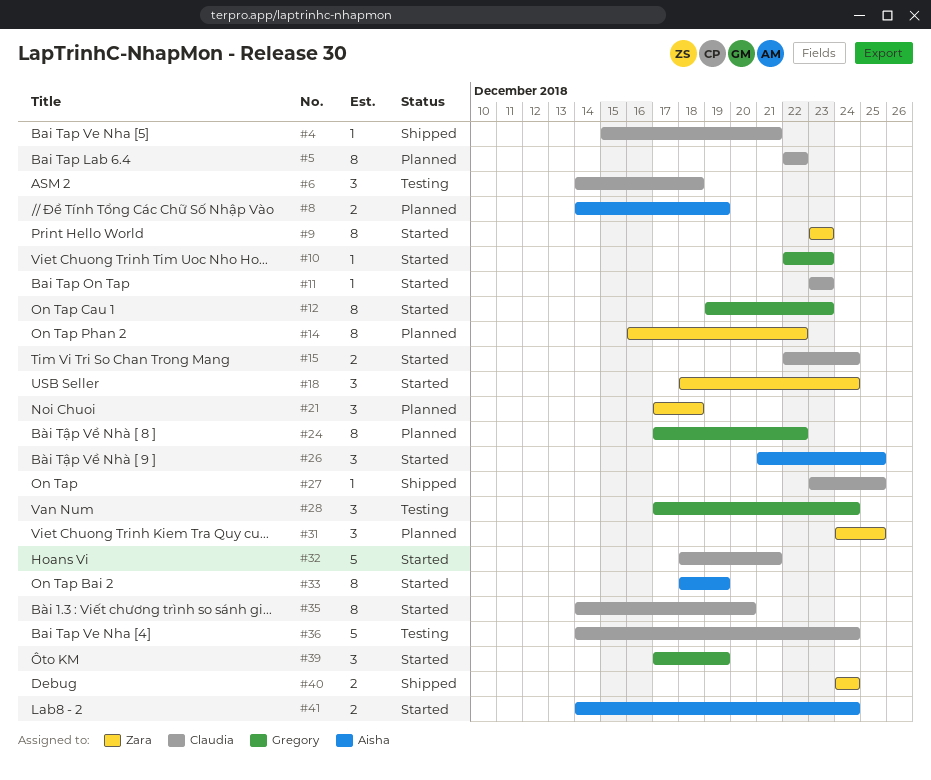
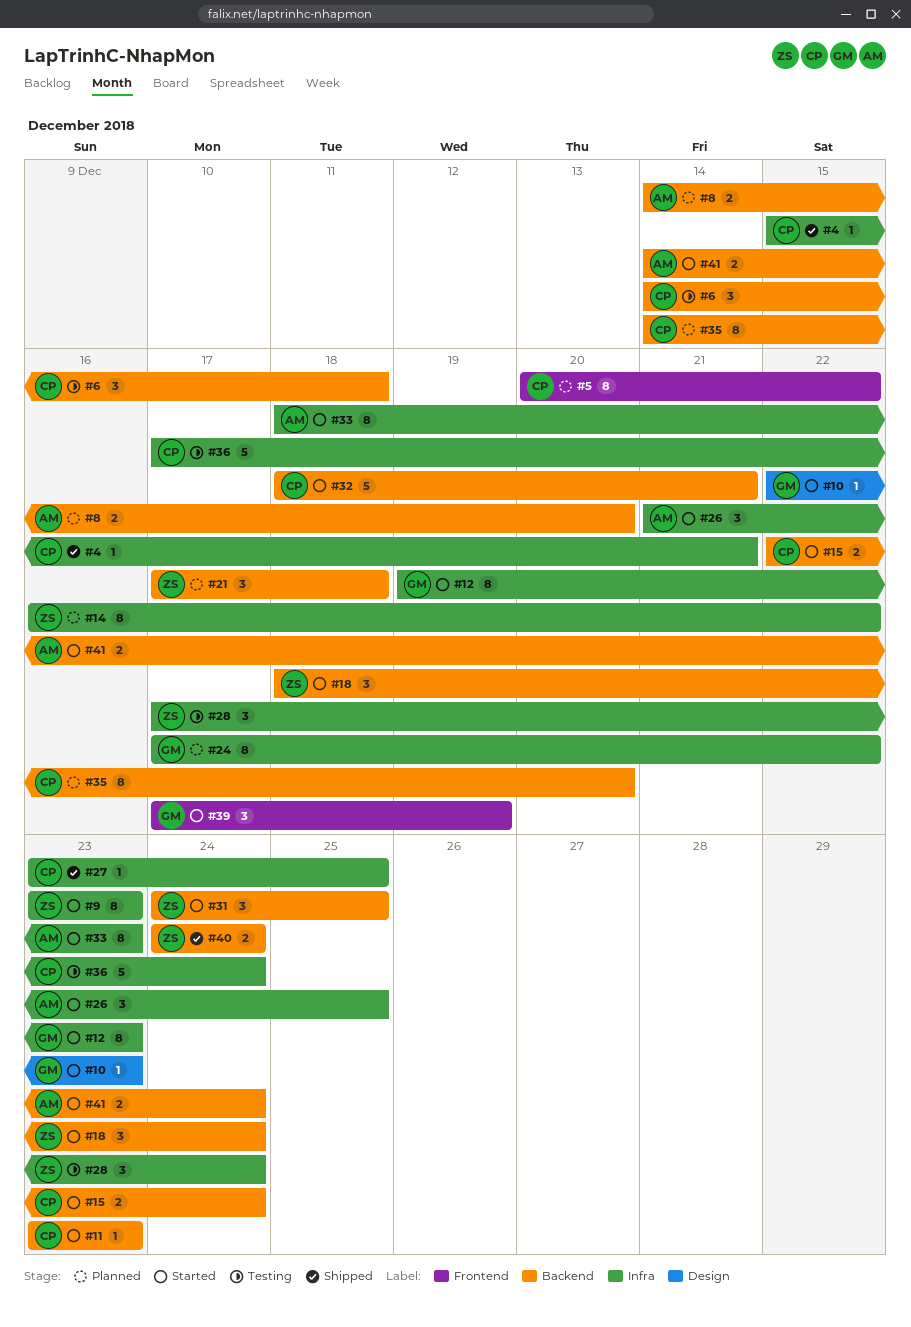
#5, start: Dec 22 -> Dec 20
#8, due: Dec 19 -> Dec 20
#28, owner: Gregory -> Zara
#31, status: Planned -> Started
#33, due: Dec 19 -> Dec 23
#35, status: Started -> Planned
#36, start: Dec 14 -> Dec 17

